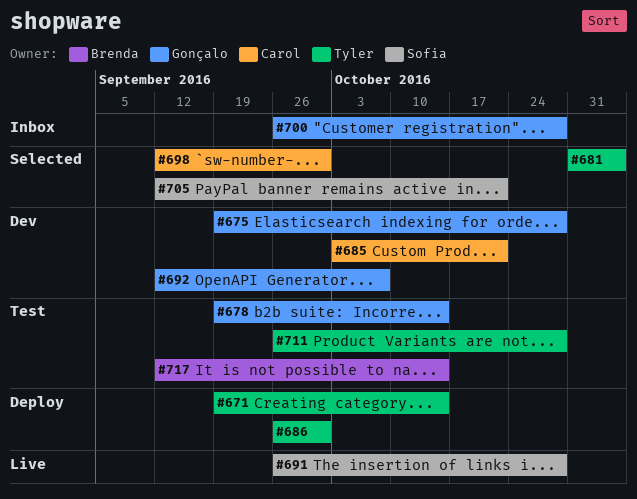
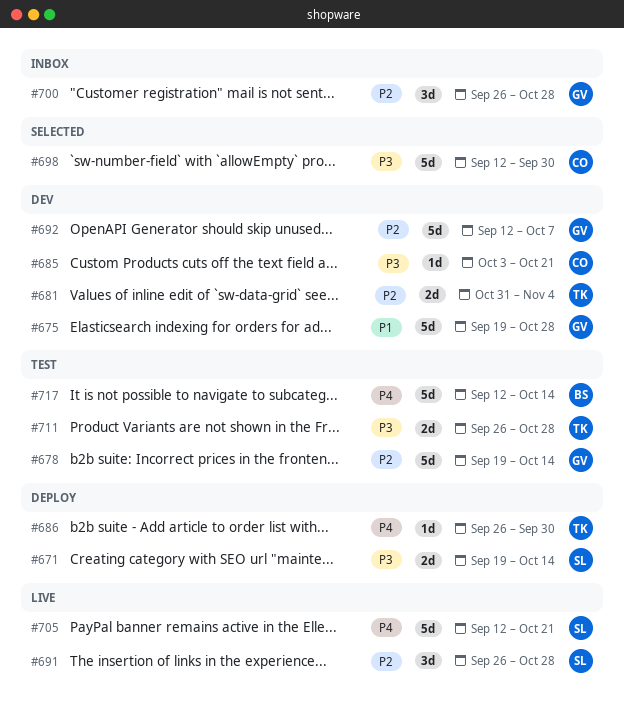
#671, owner: Tyler -> Sofia
#681, status: Selected -> Dev
#705, status: Selected -> Live

